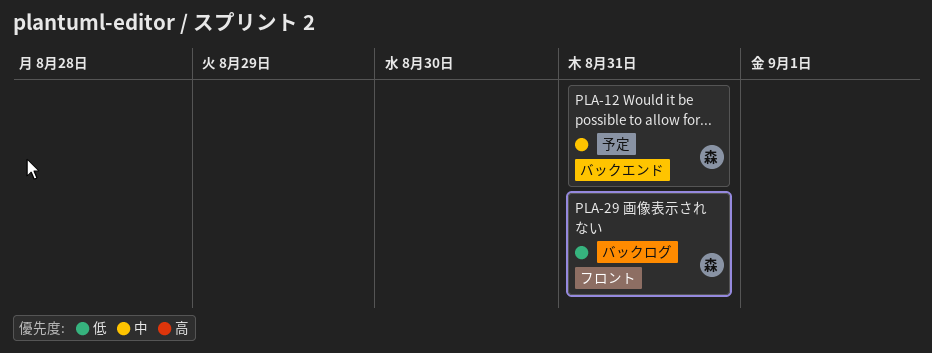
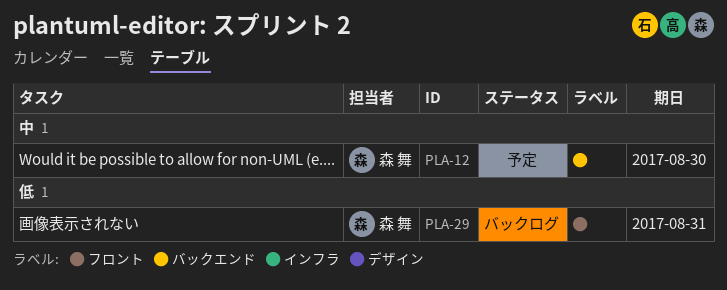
PLA-12, due: Aug 31 -> Aug 30

